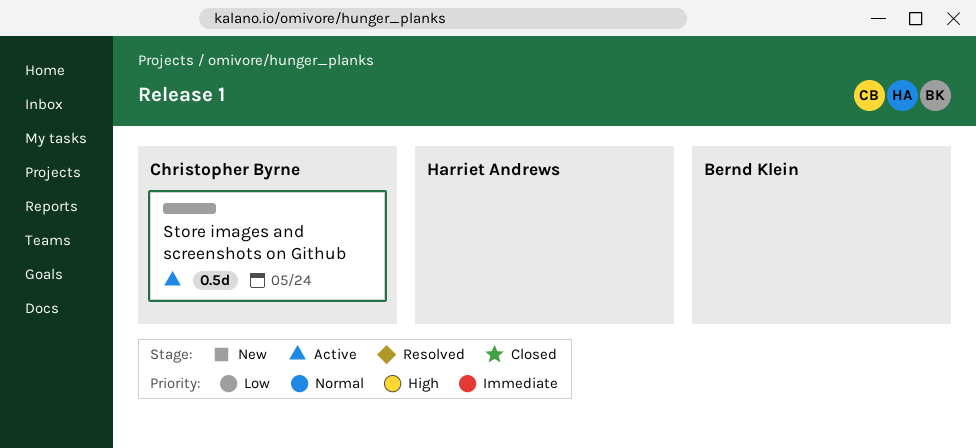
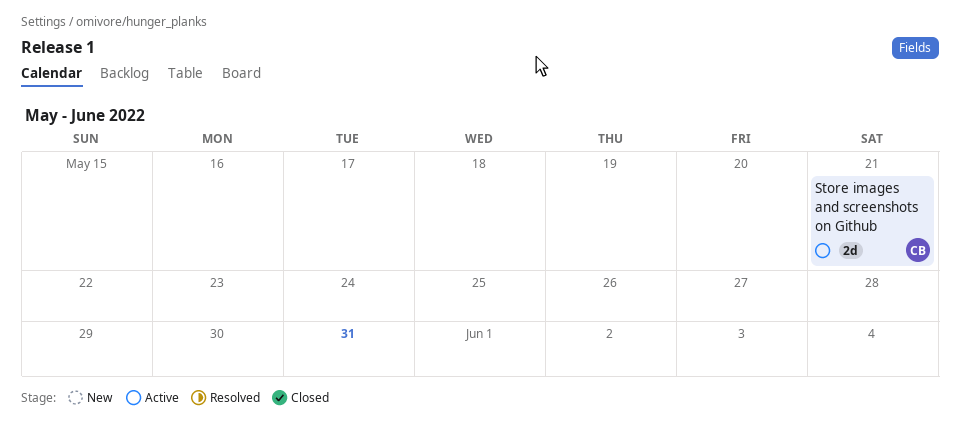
Store images and screenshots on Github, estimate: 0.5d -> 2d
Store images and screenshots on Github, due: May 24 -> May 21

